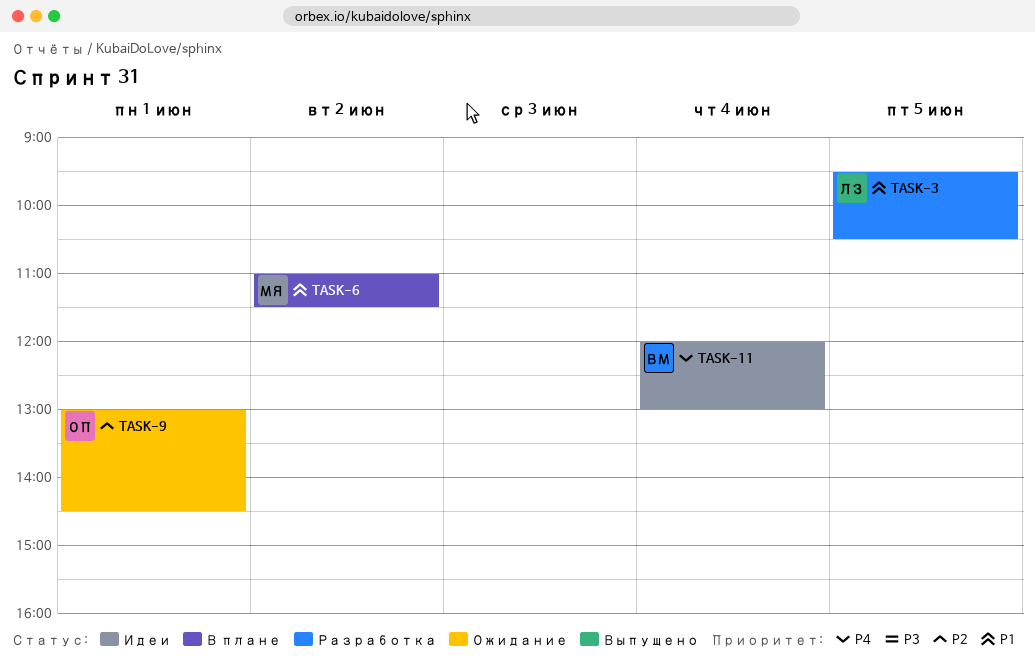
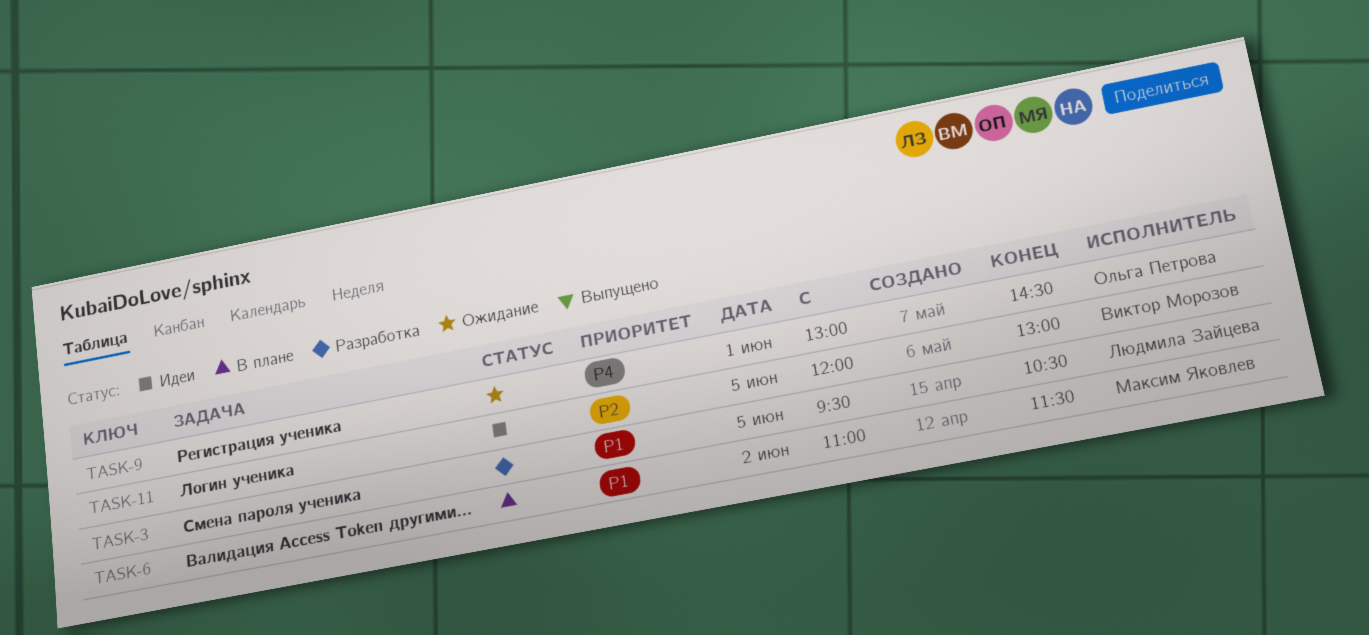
TASK-9, priority: P2 -> P4
TASK-11, priority: P4 -> P2
TASK-11, day: Jun 4 -> Jun 5

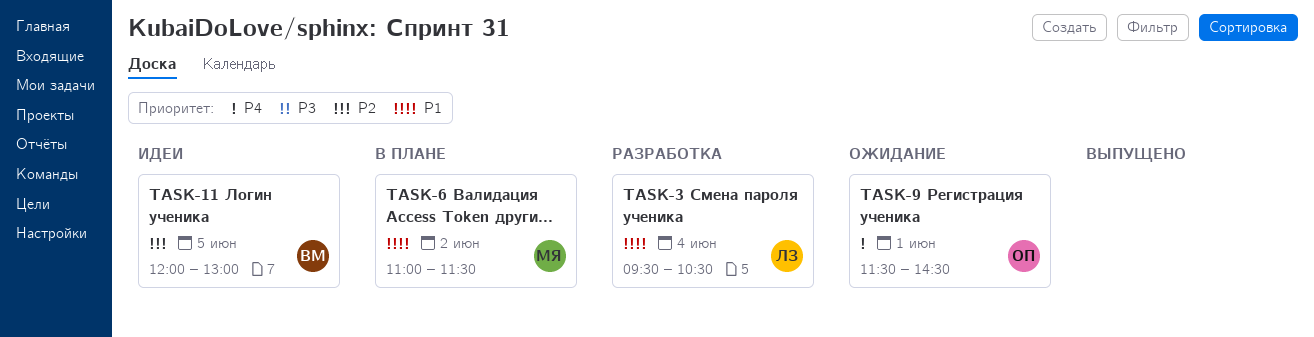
TASK-3, day: Jun 5 -> Jun 4
TASK-9, begins: 13:00 -> 11:30

